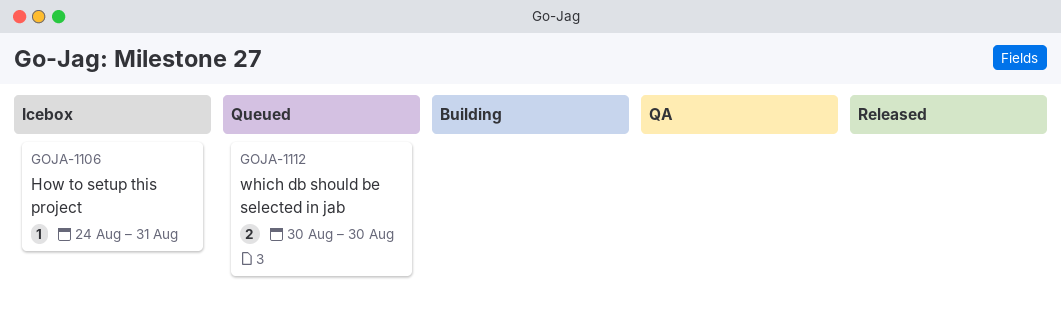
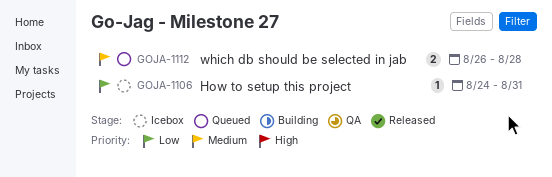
GOJA-1112, start: Aug 30 -> Aug 26
GOJA-1112, due: Aug 30 -> Aug 28

